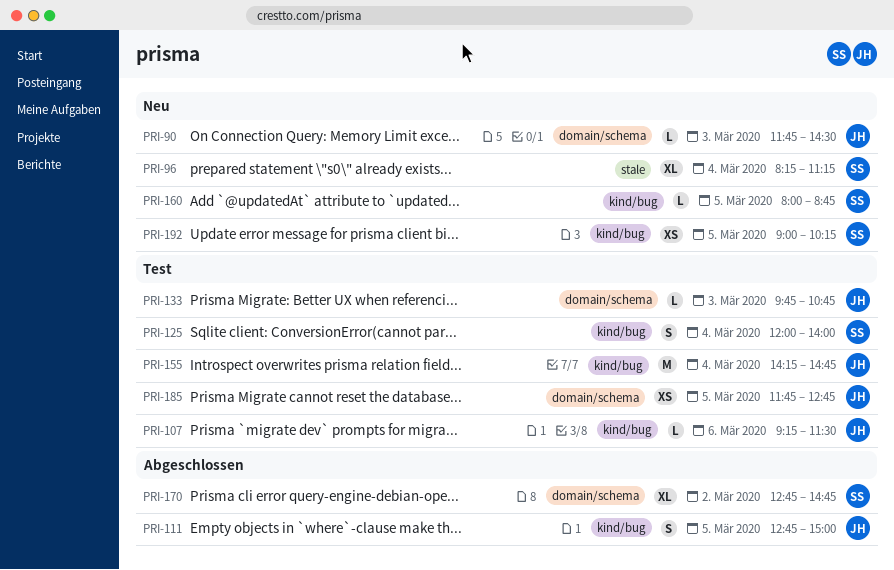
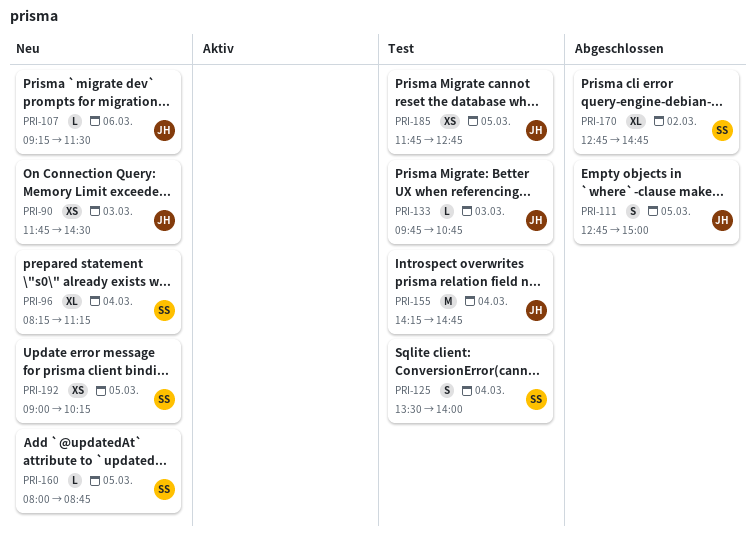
PRI-90, estimate: L -> XS
PRI-107, status: Test -> Neu
PRI-125, begins: 12:00 -> 13:30

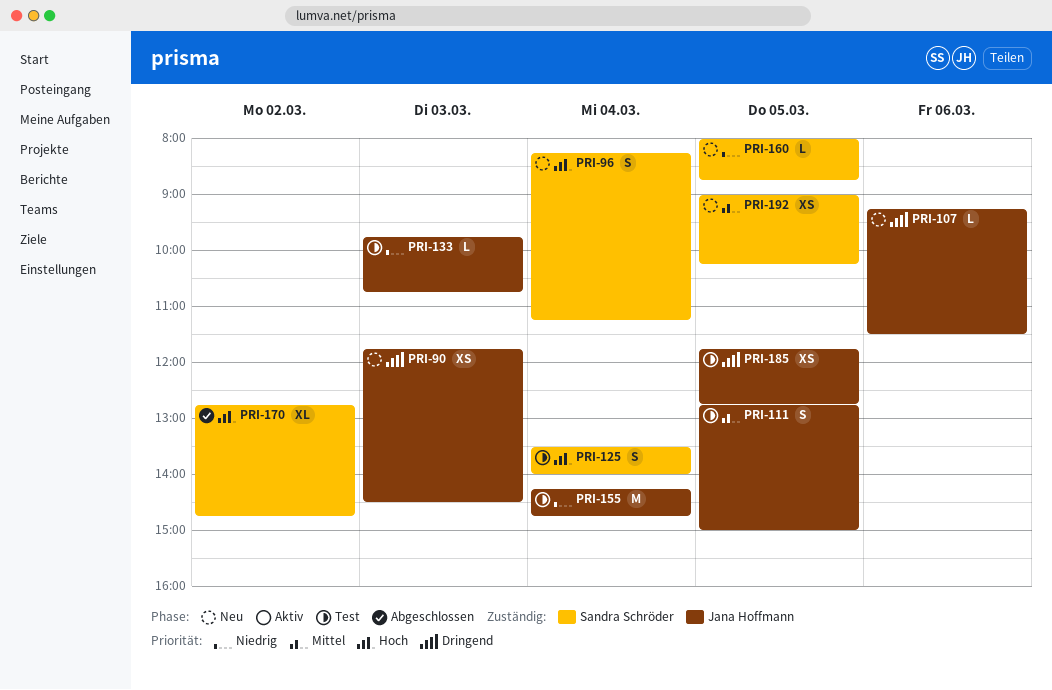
PRI-96, estimate: XL -> S
PRI-111, status: Abgeschlossen -> Test

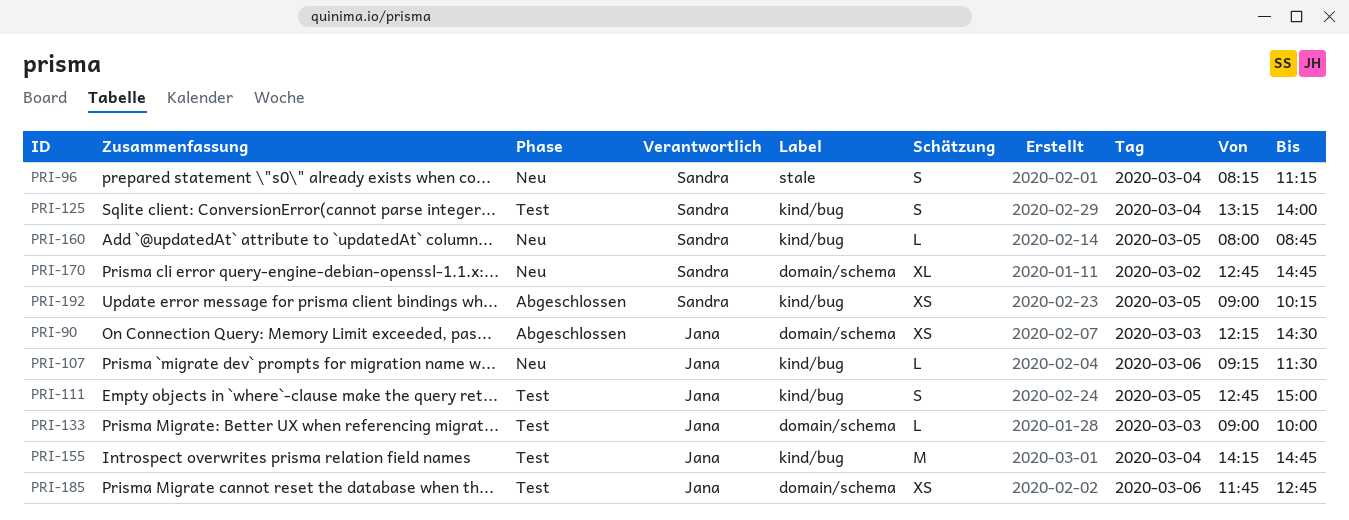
PRI-90, status: Neu -> Abgeschlossen
PRI-90, begins: 11:45 -> 12:15
PRI-125, begins: 13:30 -> 13:15
PRI-133, begins: 09:45 -> 09:00
PRI-133, ends: 10:45 -> 10:00
PRI-170, status: Abgeschlossen -> Neu
PRI-185, day: Mar 5 -> Mar 6
PRI-192, status: Neu -> Abgeschlossen

